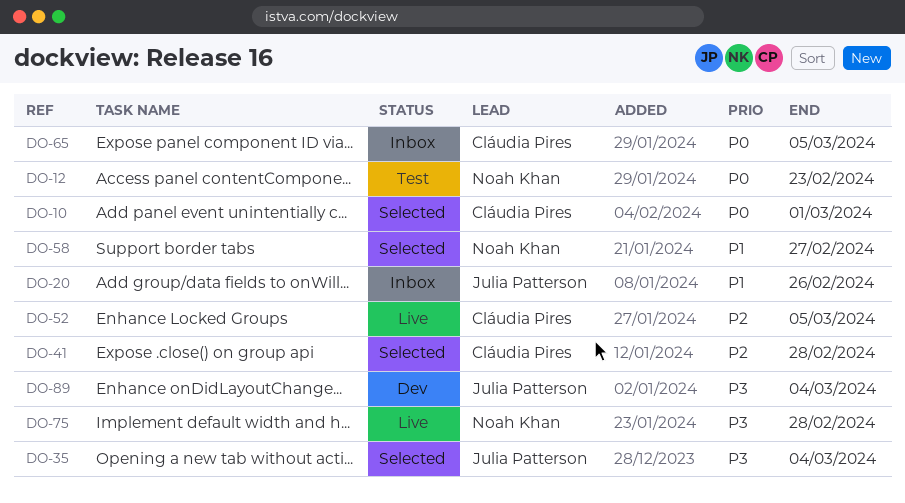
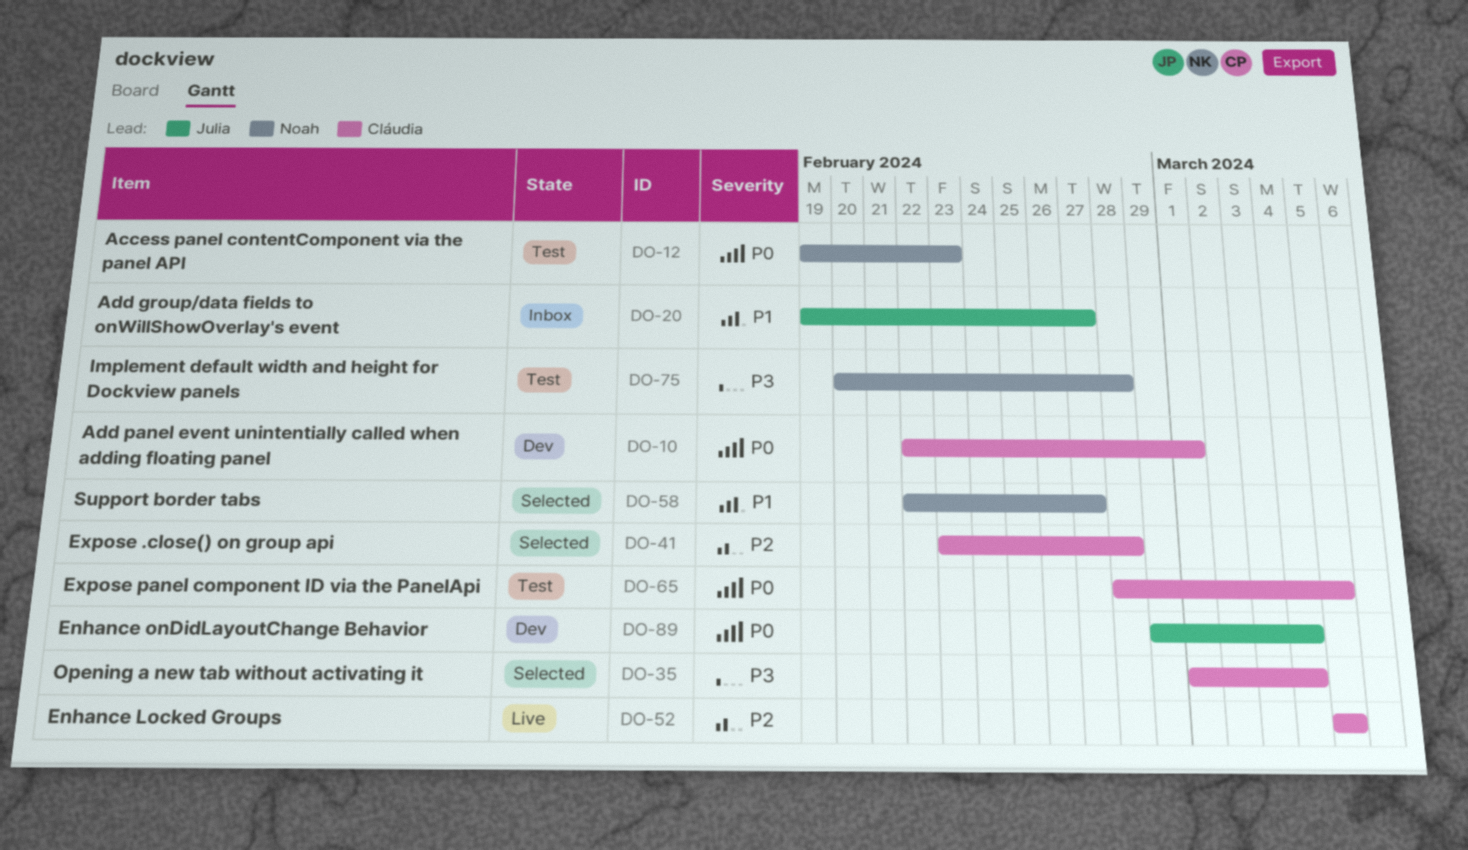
DO-10, status: Selected -> Dev
DO-20, due: Feb 26 -> Feb 27
DO-35, owner: Julia Patterson -> Cláudia Pires
DO-65, status: Inbox -> Test
DO-75, status: Live -> Test
DO-89, priority: P3 -> P0

